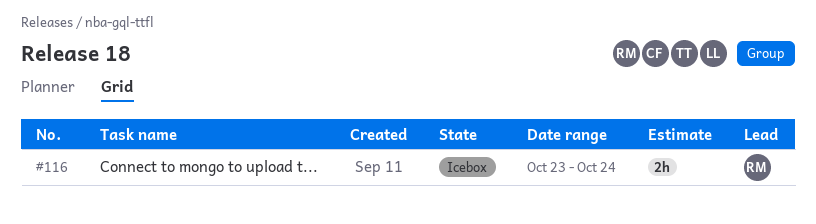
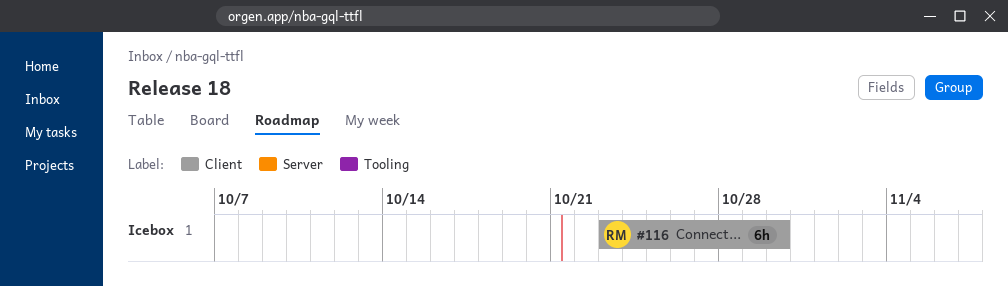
#116, estimate: 2h -> 6h
#116, due: Oct 24 -> Oct 30

